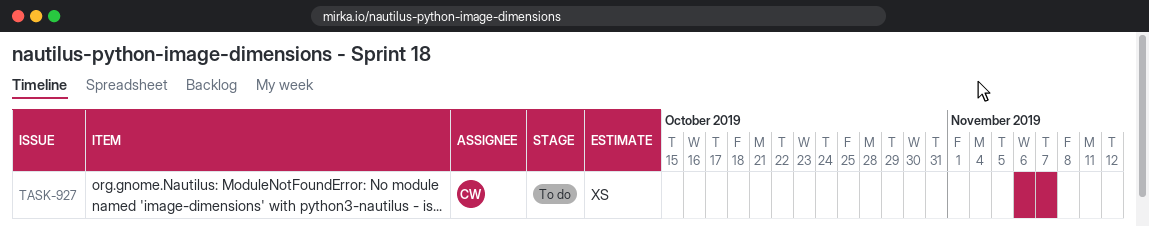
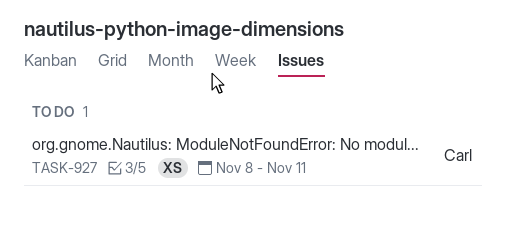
TASK-927, start: Nov 6 -> Nov 8
TASK-927, due: Nov 7 -> Nov 11

